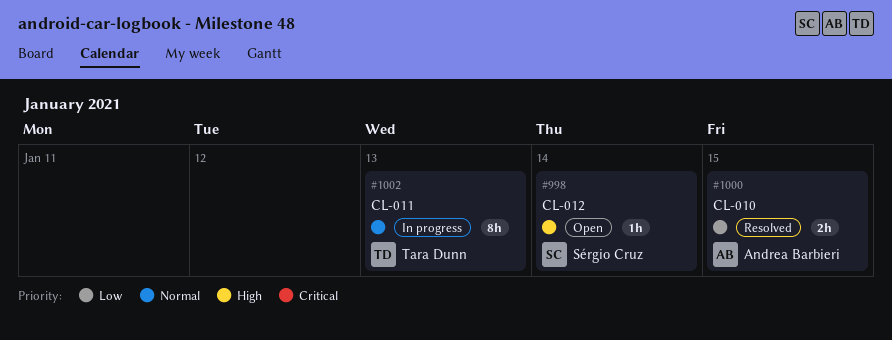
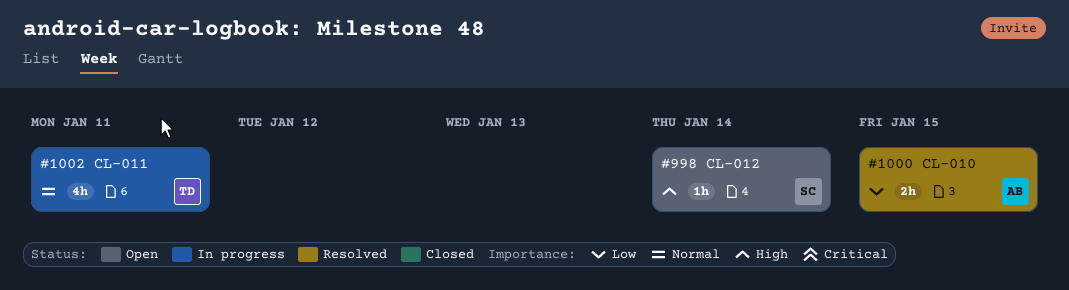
#1002, estimate: 8h -> 4h
#1002, due: Jan 13 -> Jan 11

